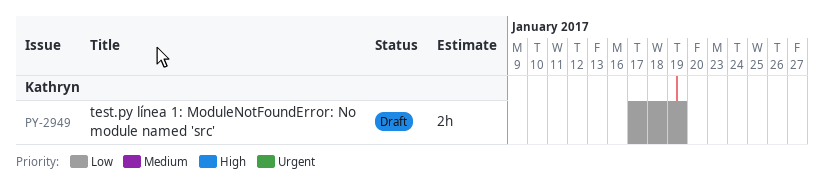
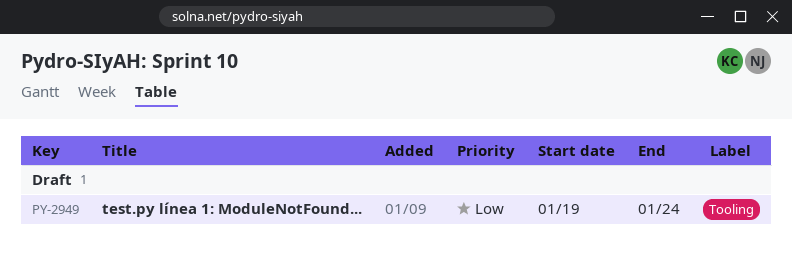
PY-2949, start: Jan 17 -> Jan 19
PY-2949, due: Jan 19 -> Jan 24

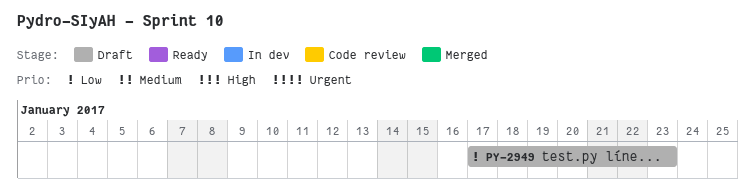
PY-2949, start: Jan 19 -> Jan 17
PY-2949, due: Jan 24 -> Jan 23

